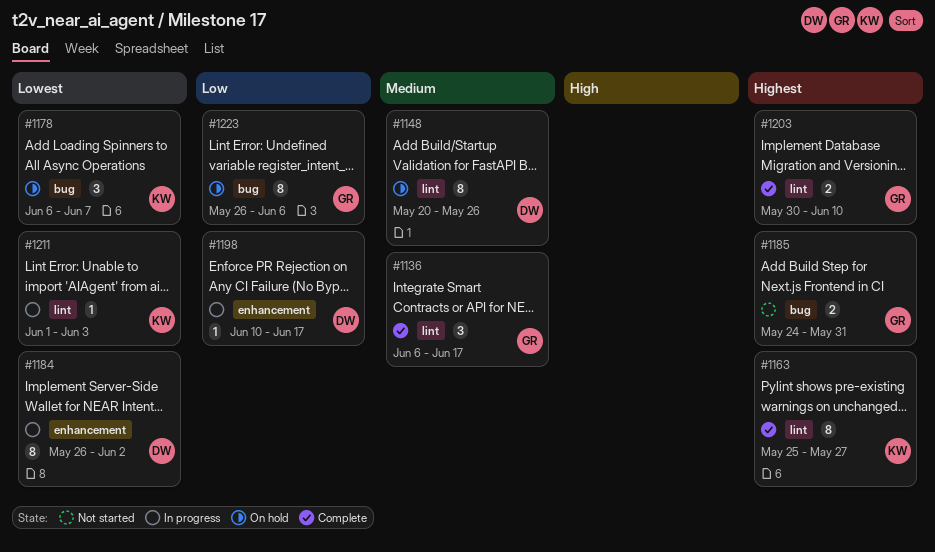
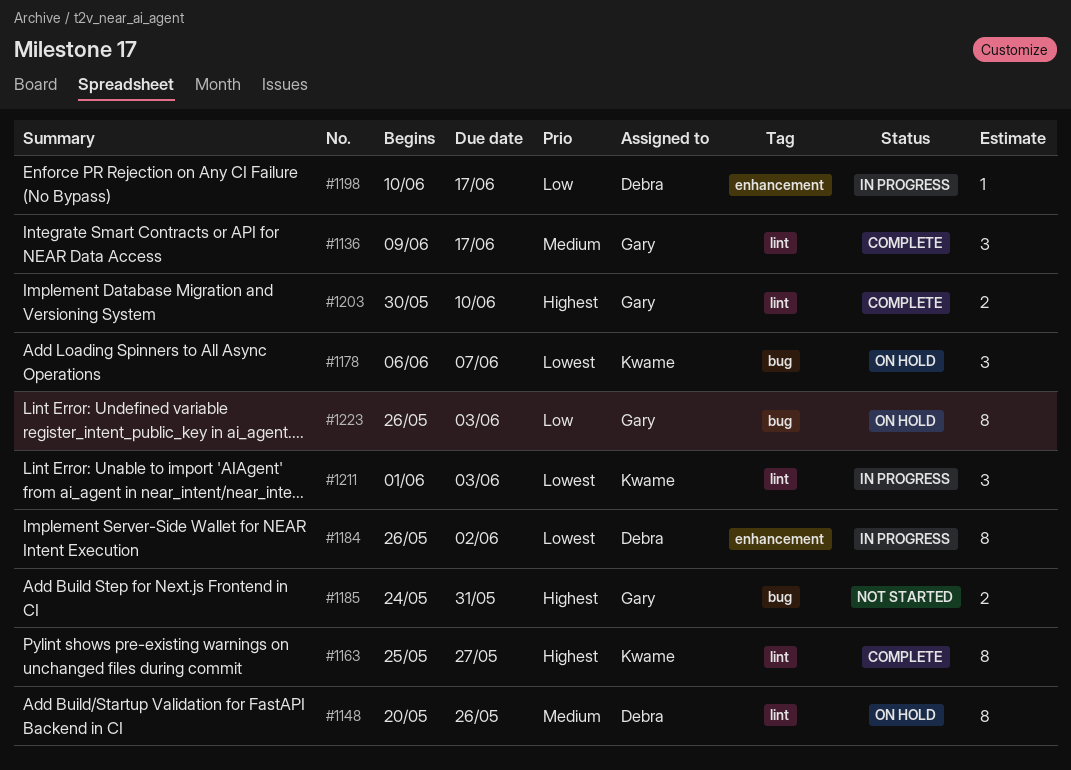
#1136, start: Jun 6 -> Jun 9
#1211, estimate: 1 -> 3
#1223, due: Jun 6 -> Jun 3

